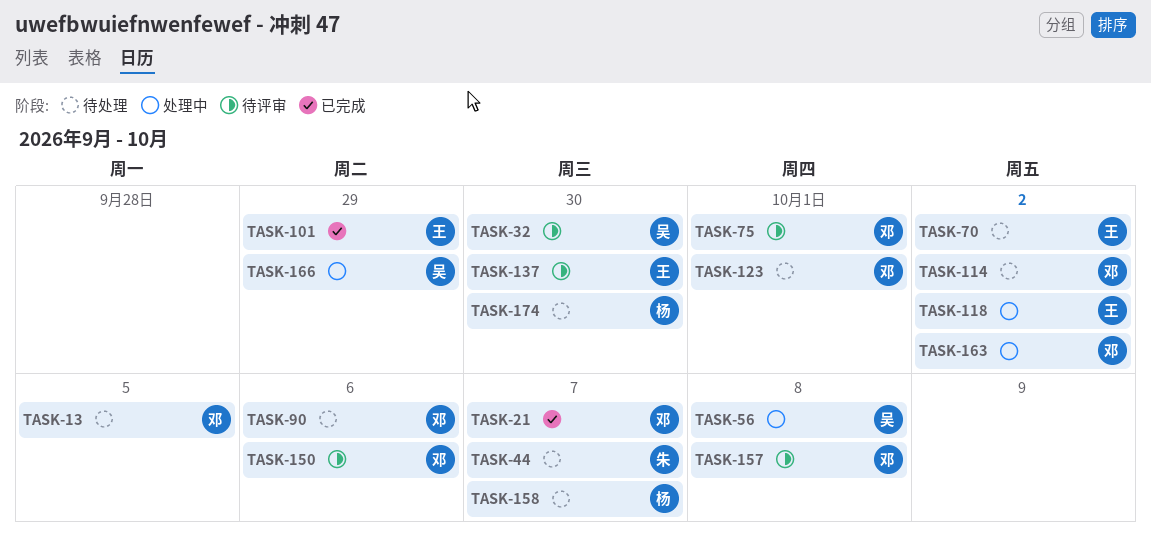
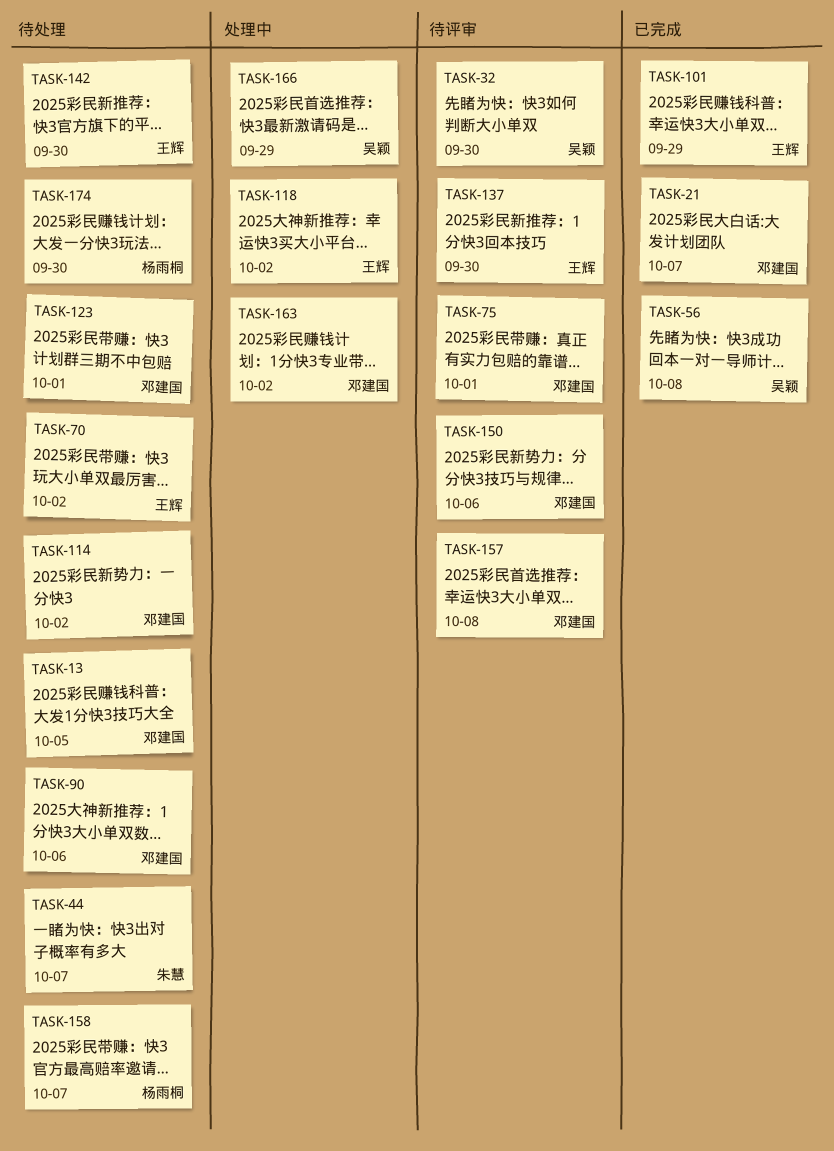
TASK-56, status: 处理中 -> 已完成
TASK-142: none -> present

